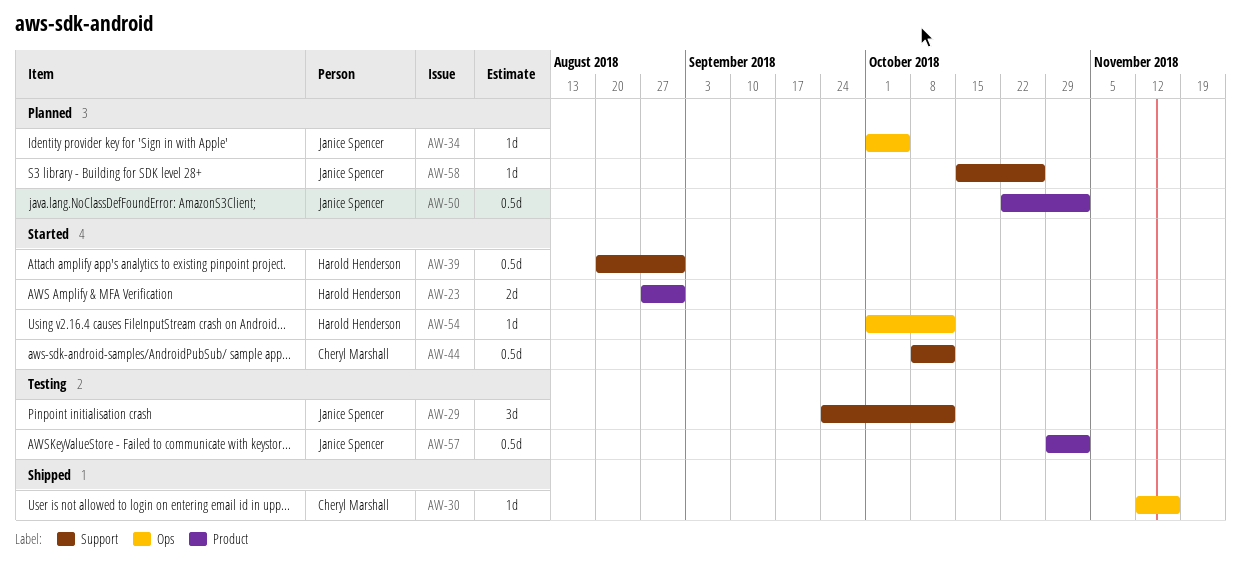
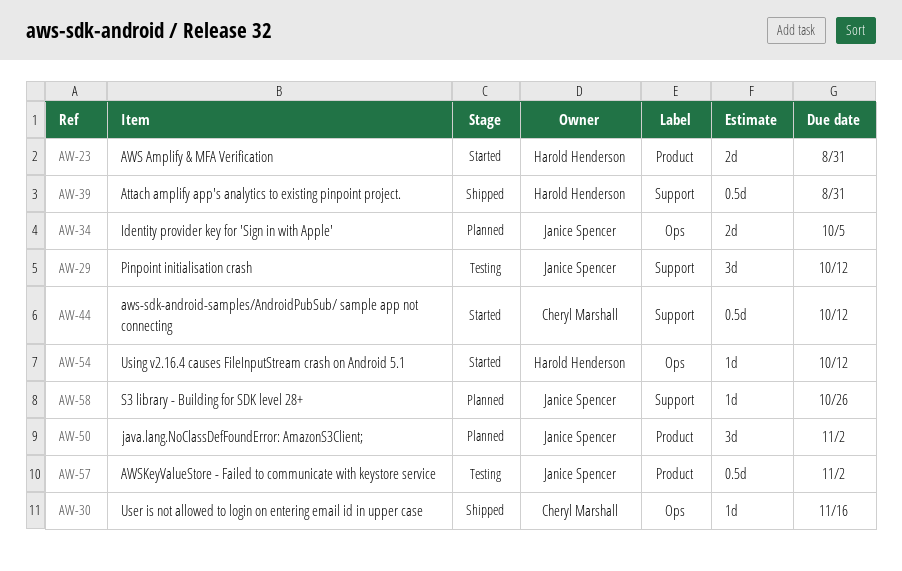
AW-34, estimate: 1d -> 2d
AW-39, status: Started -> Shipped
AW-50, estimate: 0.5d -> 3d

